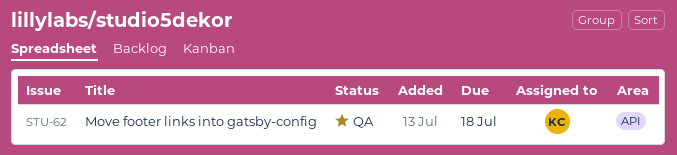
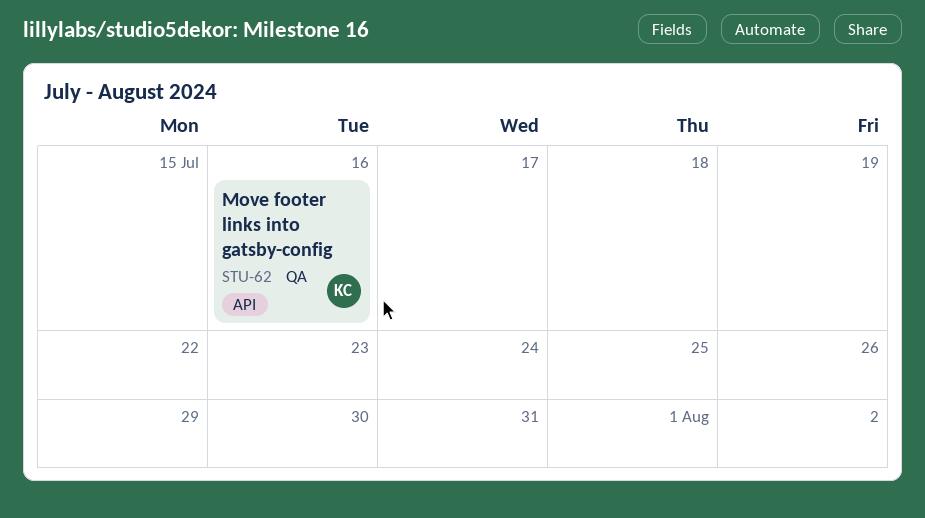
STU-62, due: Jul 18 -> Jul 16

